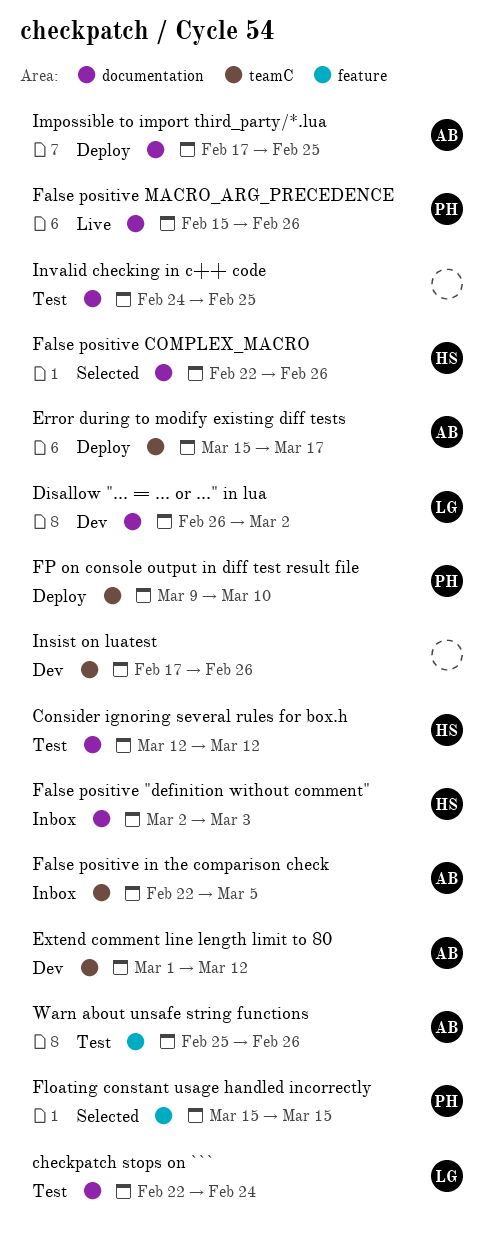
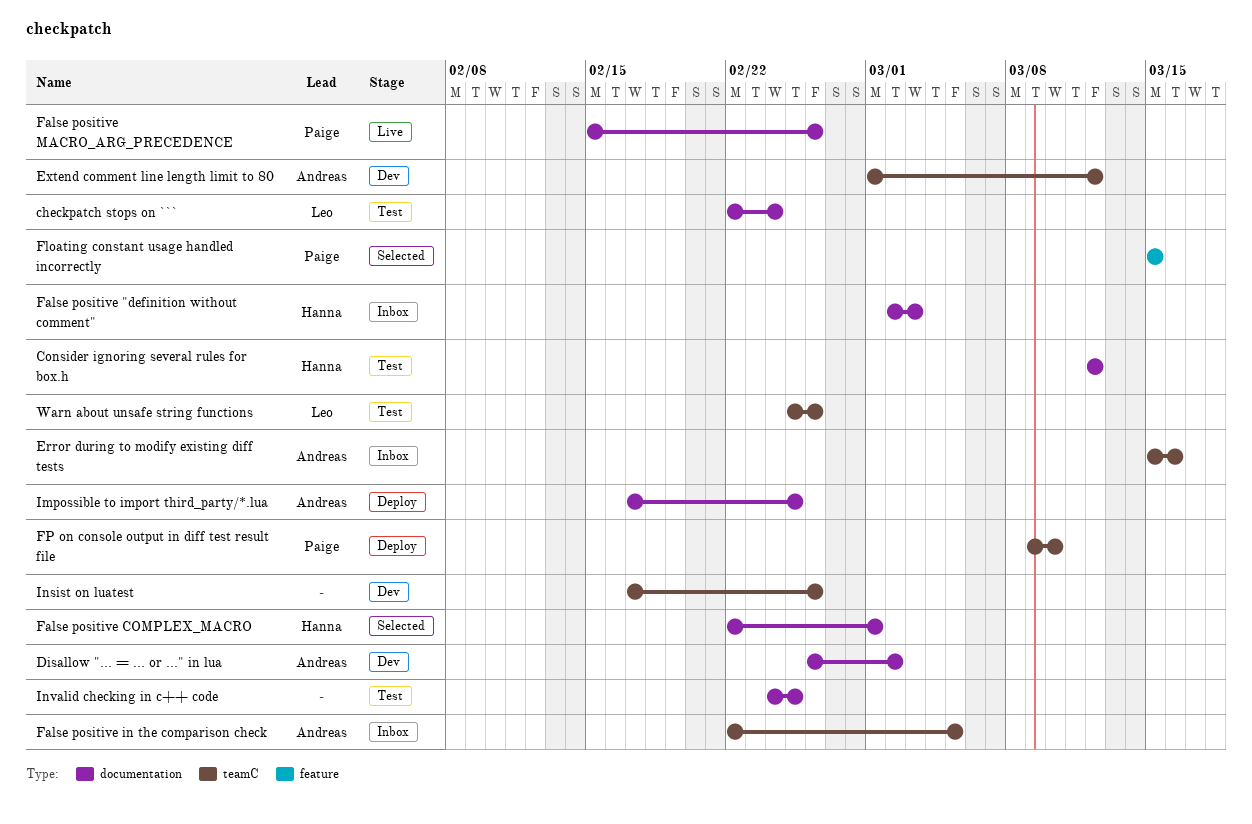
Disallow "... = ... or ..." in lua, owner: Leo -> Andreas
Error during to modify existing diff tests, status: Deploy -> Inbox
Error during to modify existing diff tests, due: Mar 17 -> Mar 16
False positive COMPLEX_MACRO, due: Feb 26 -> Mar 1
Warn about unsafe string functions, owner: Andreas -> Leo
Warn about unsafe string functions, label: feature -> teamC

